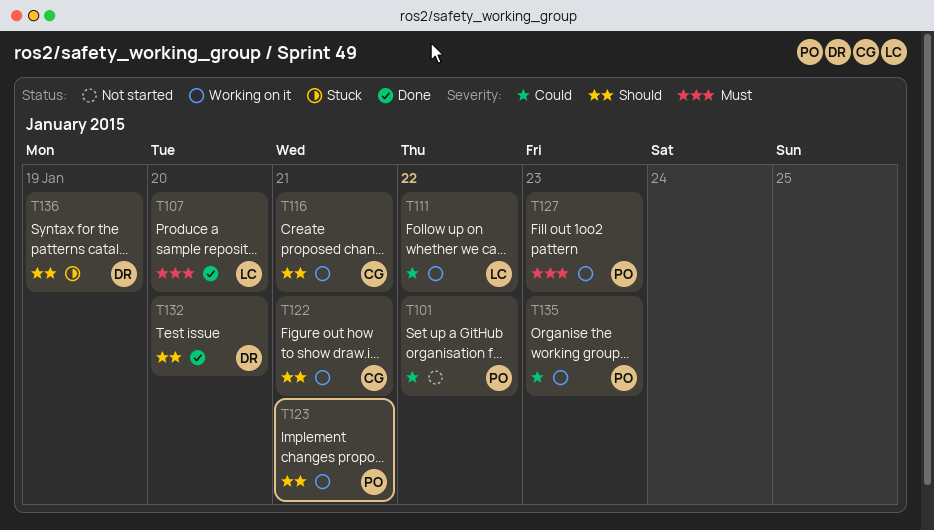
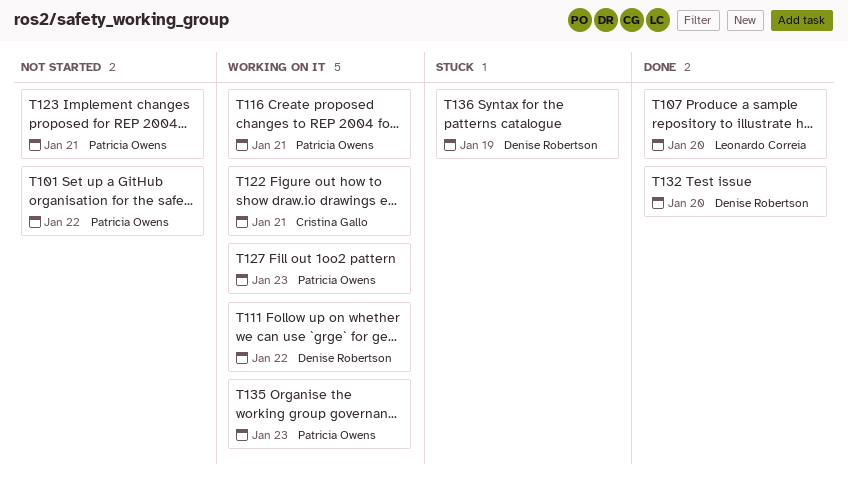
T111, owner: Leonardo Correia -> Denise Robertson
T116, owner: Cristina Gallo -> Patricia Owens
T123, status: Working on it -> Not started

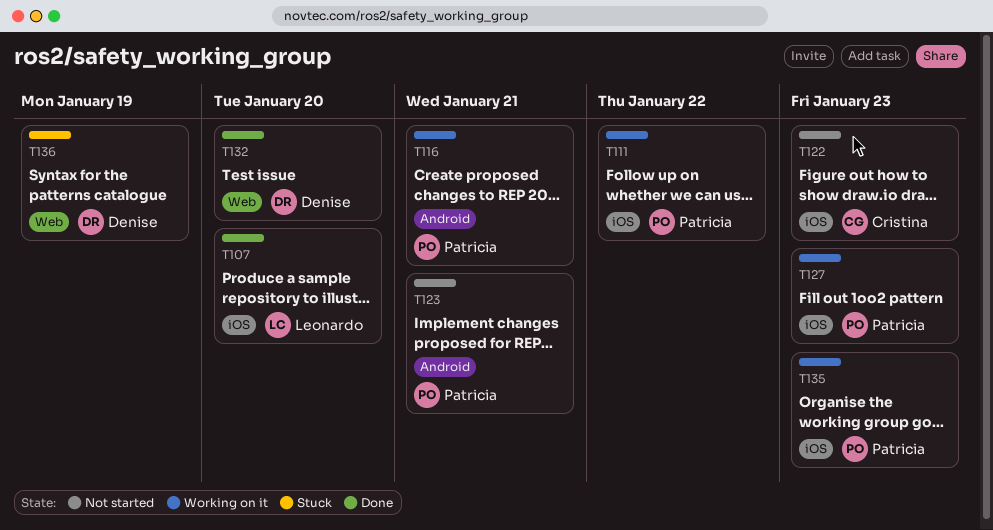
T101: present -> none
T111, owner: Denise Robertson -> Patricia Owens
T122, status: Working on it -> Not started
T122, due: Jan 21 -> Jan 23

